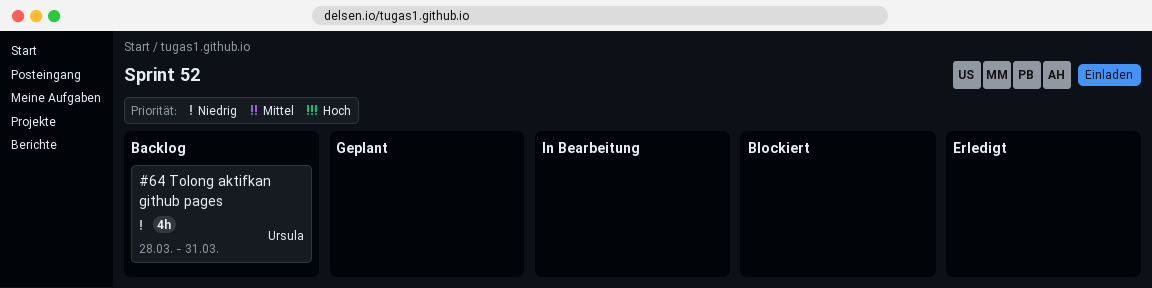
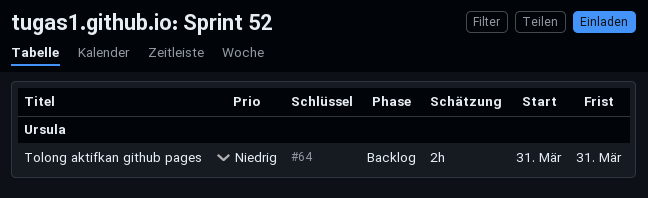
#64, estimate: 4h -> 2h
#64, start: Mar 28 -> Mar 31

